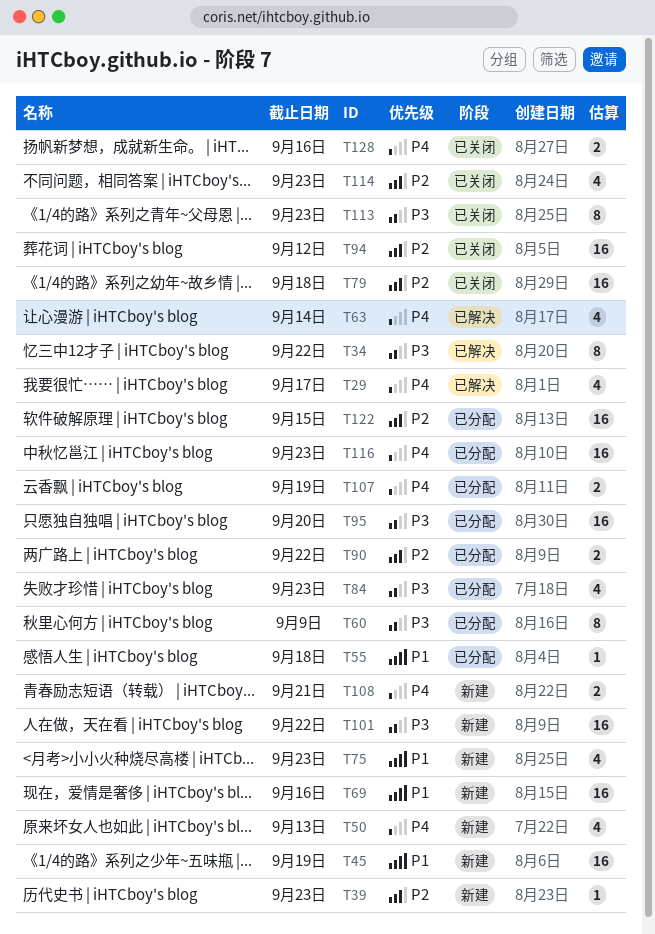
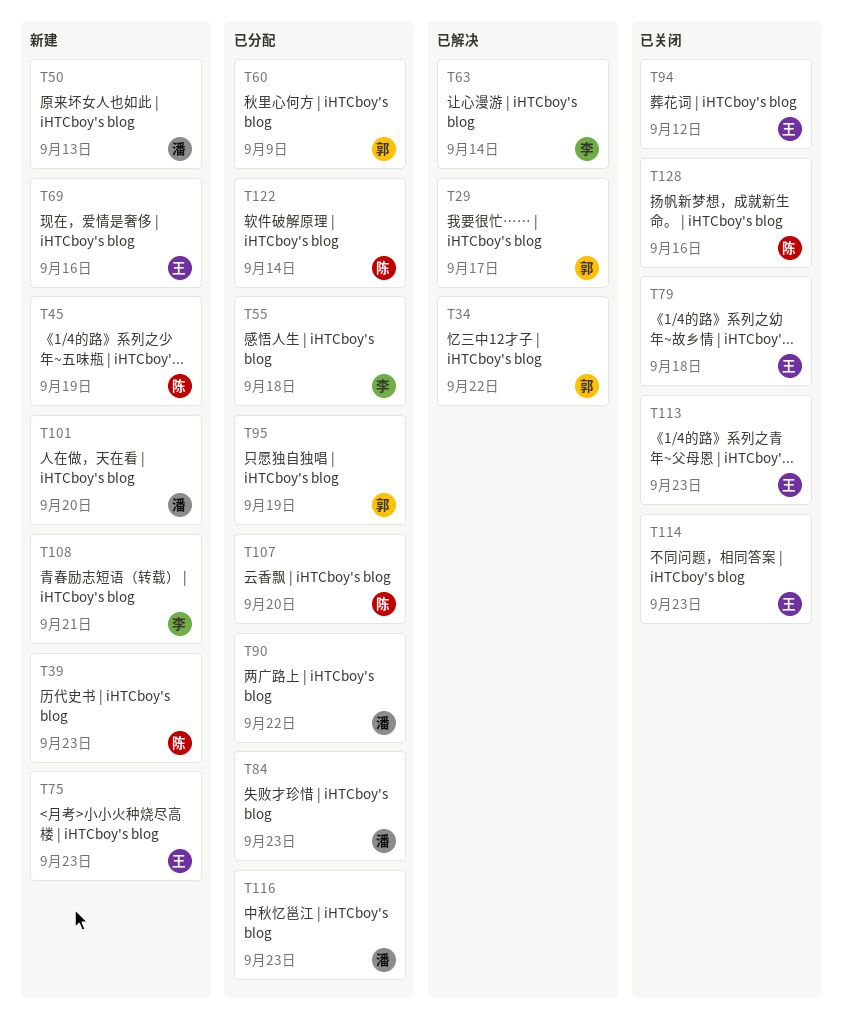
T95, due: Sep 20 -> Sep 19
T101, due: Sep 22 -> Sep 20
T107, due: Sep 19 -> Sep 20
T122, due: Sep 15 -> Sep 14

